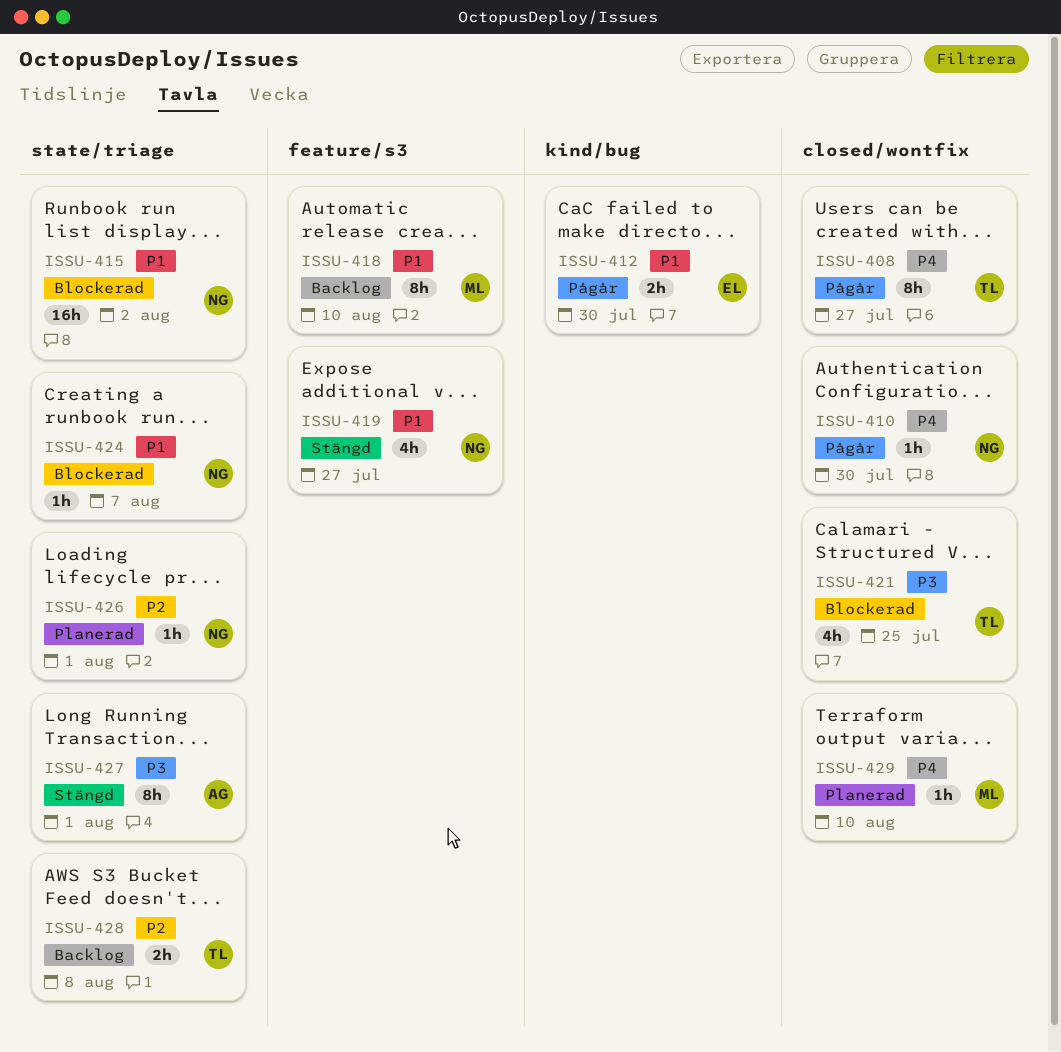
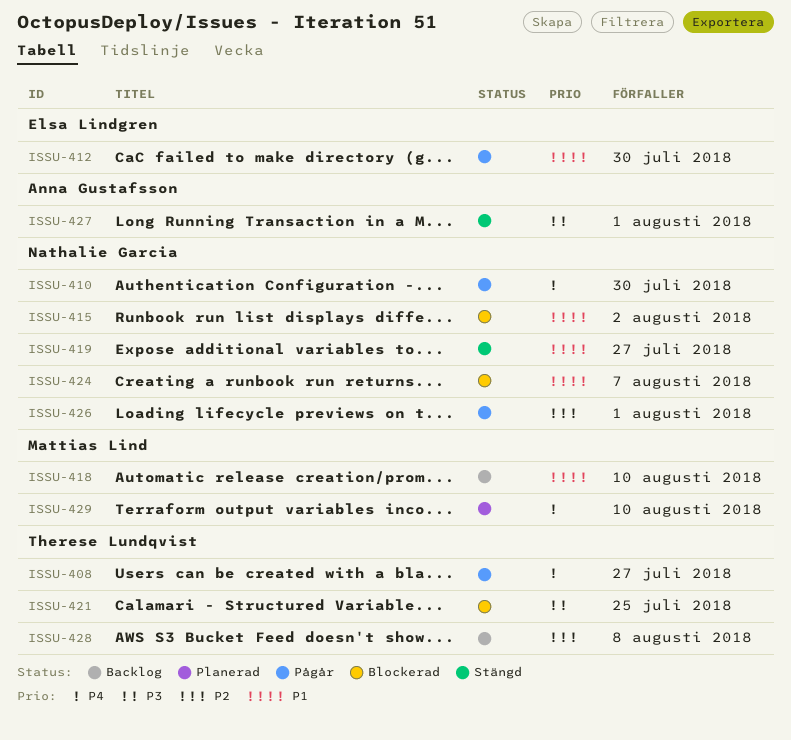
ISSU-426, status: Planerad -> Pågår

